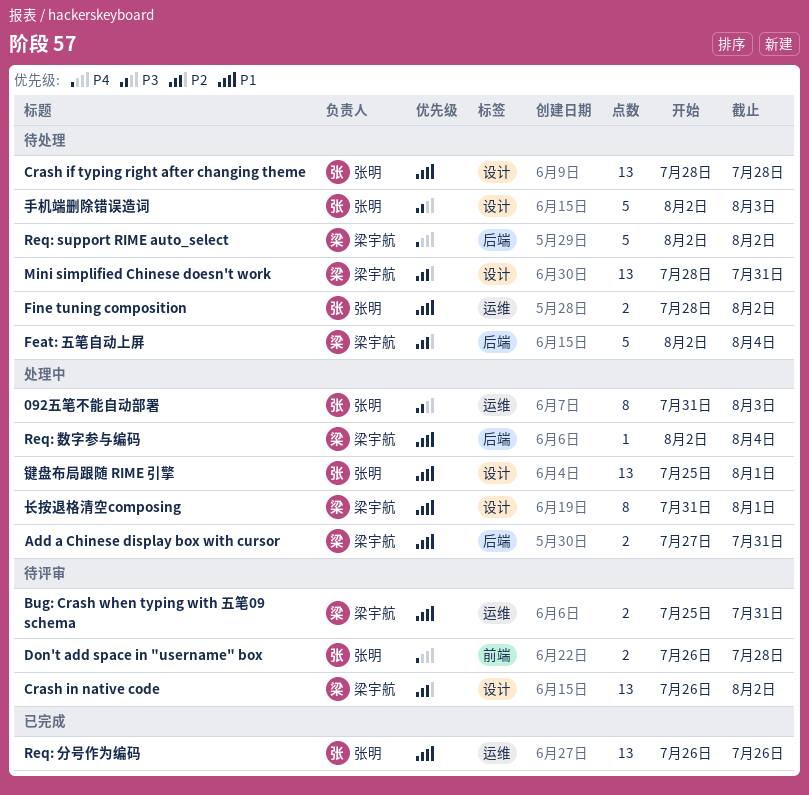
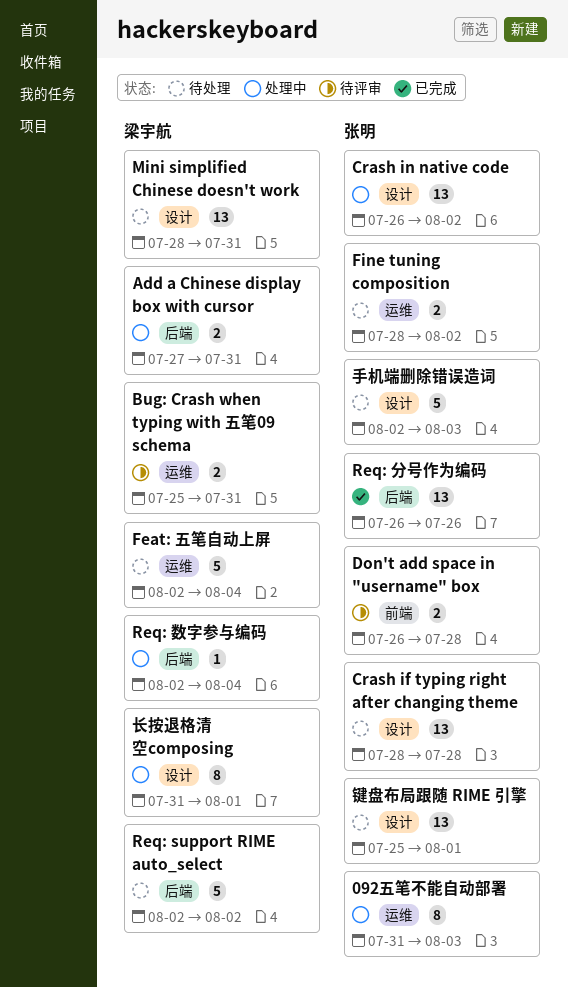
Crash in native code, status: 待评审 -> 处理中
Crash in native code, owner: 梁宇航 -> 张明
Feat: 五笔自动上屏, label: 后端 -> 运维
Req: 分号作为编码, label: 运维 -> 后端
键盘布局跟随 RIME 引擎, status: 处理中 -> 待处理

